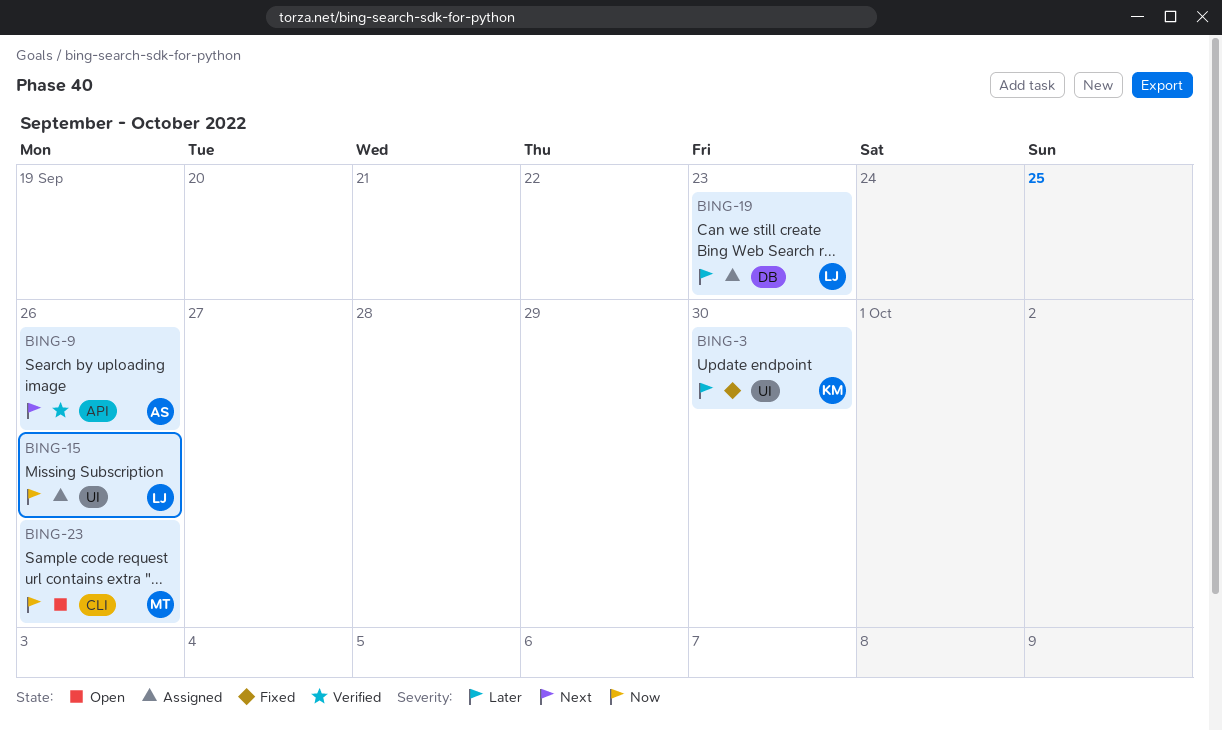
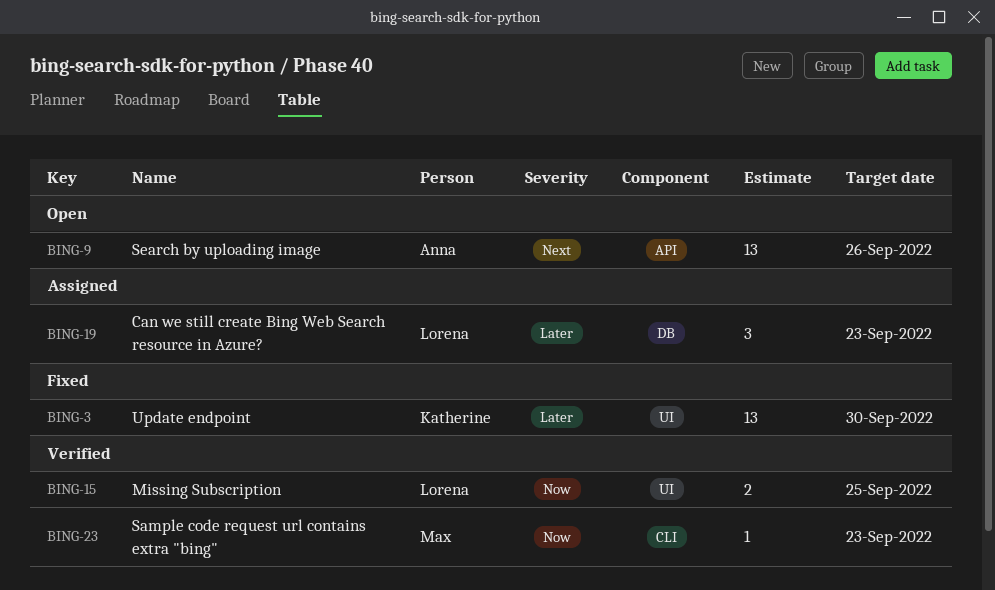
BING-9, status: Verified -> Open
BING-15, status: Assigned -> Verified
BING-15, due: Sep 26 -> Sep 25
BING-23, status: Open -> Verified
BING-23, due: Sep 26 -> Sep 23

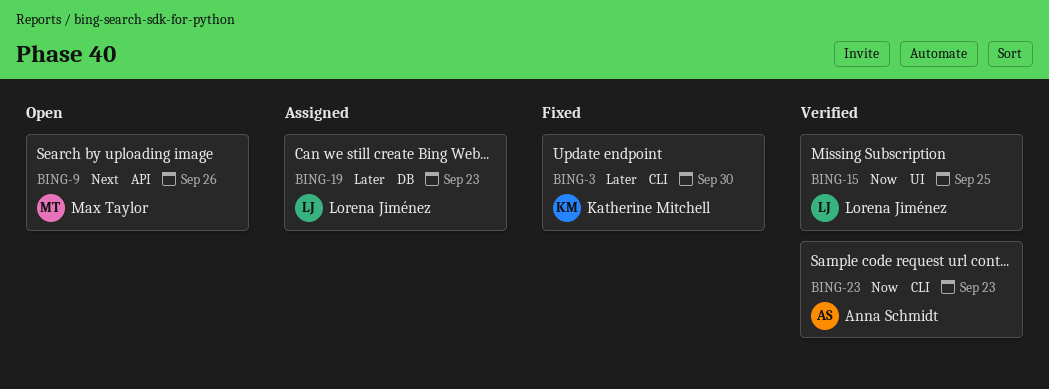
BING-3, label: UI -> CLI
BING-9, owner: Anna Schmidt -> Max Taylor
BING-23, owner: Max Taylor -> Anna Schmidt

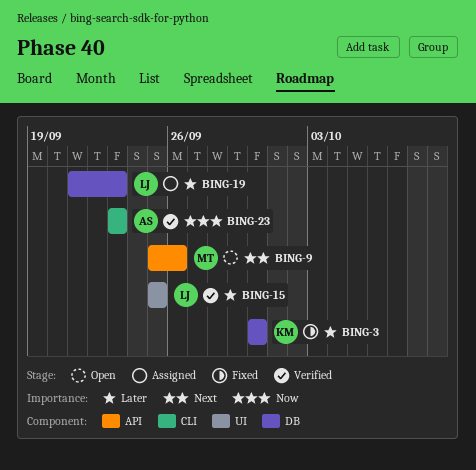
BING-3, label: CLI -> DB
BING-15, priority: Now -> Later

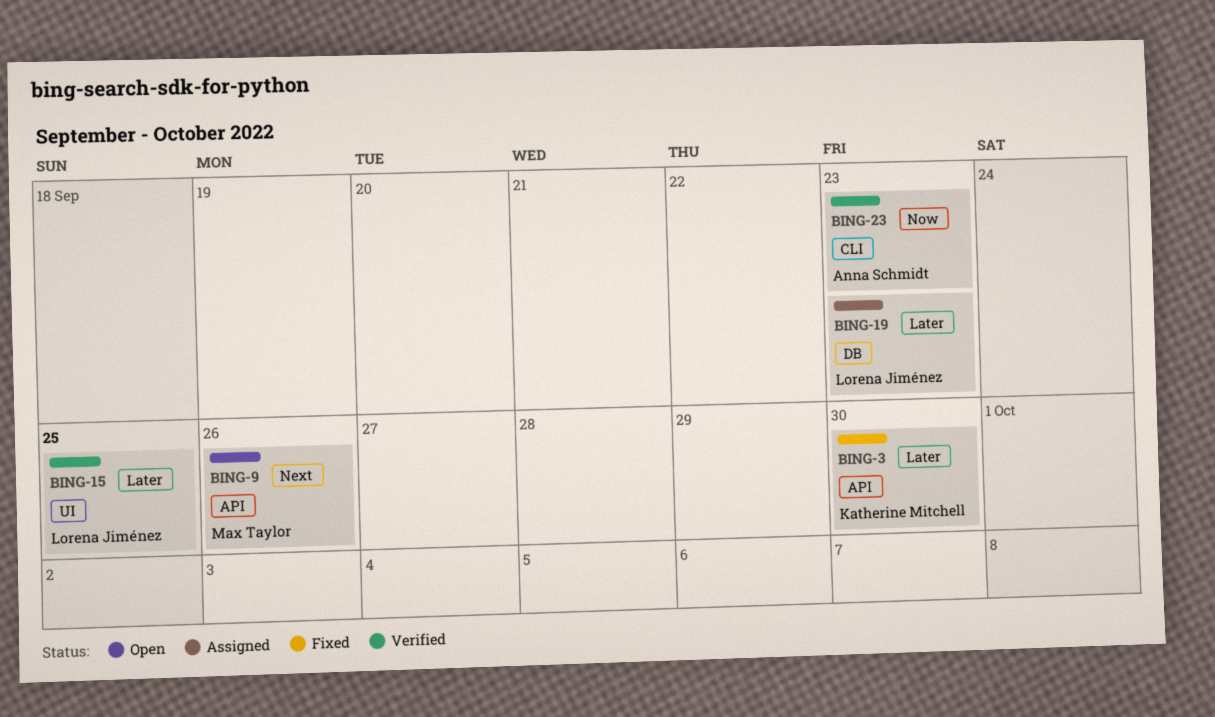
BING-3, label: DB -> API

